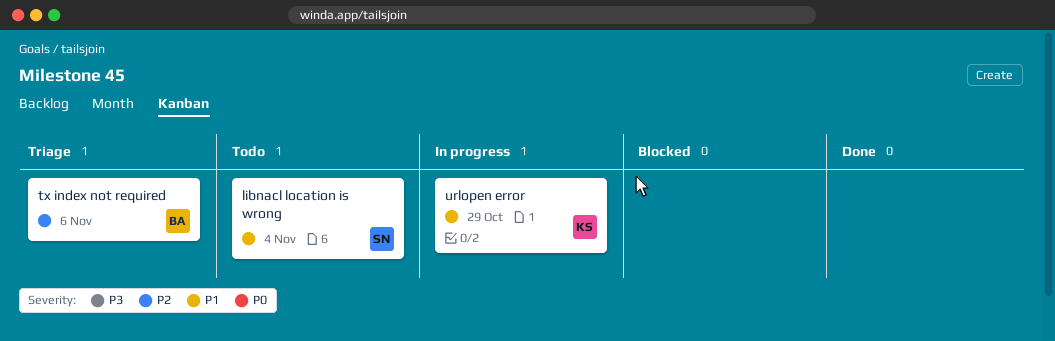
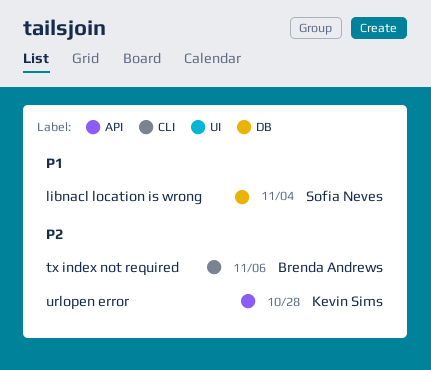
urlopen error, priority: P1 -> P2
urlopen error, due: Oct 29 -> Oct 28

